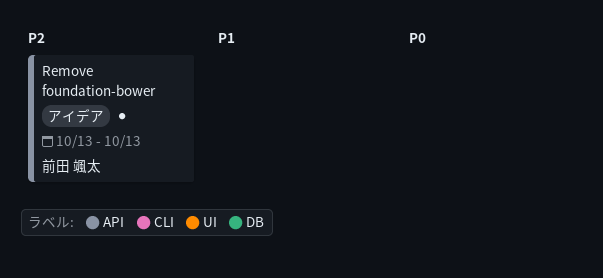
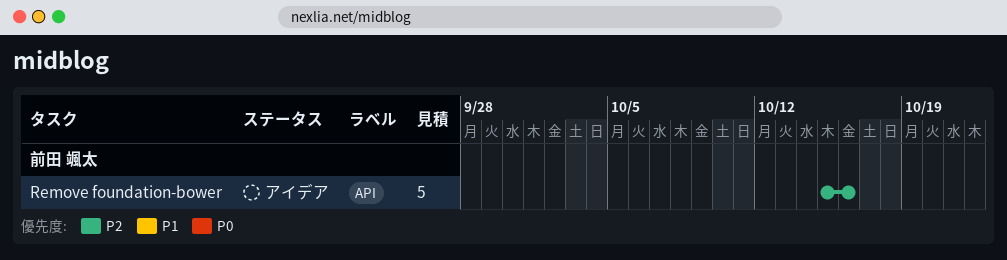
Remove foundation-bower, estimate: 1 -> 5
Remove foundation-bower, start: Oct 13 -> Oct 15
Remove foundation-bower, due: Oct 13 -> Oct 16

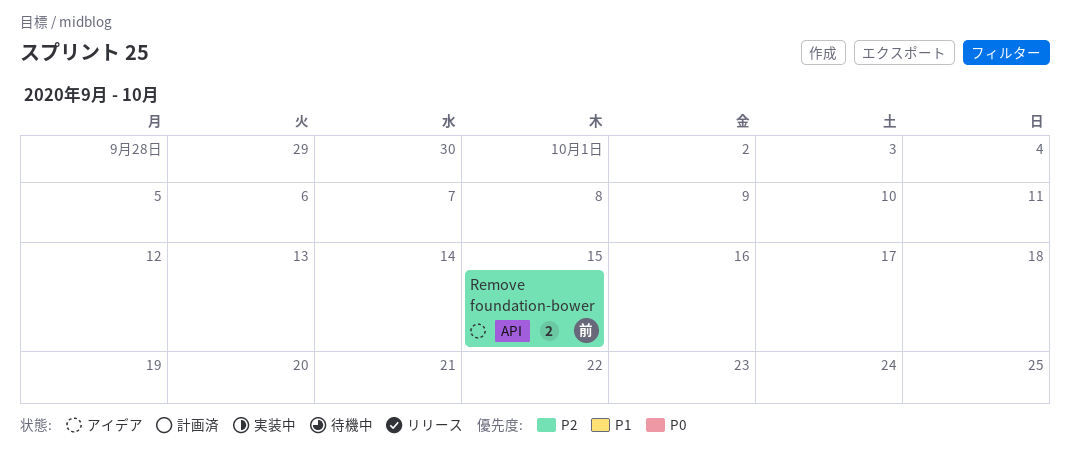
Remove foundation-bower, estimate: 5 -> 2
Remove foundation-bower, due: Oct 16 -> Oct 15

